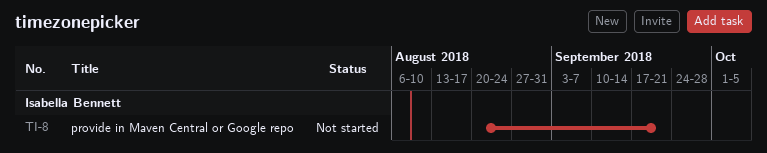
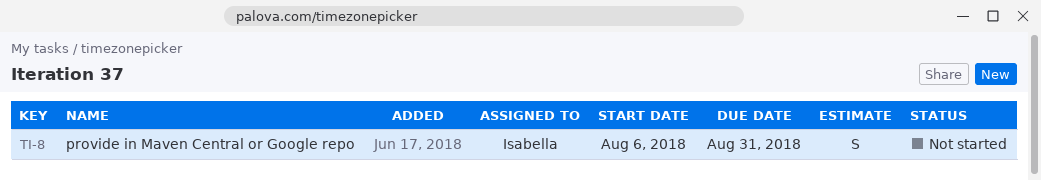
TI-8, start: Aug 20 -> Aug 6
TI-8, due: Sep 21 -> Aug 31

